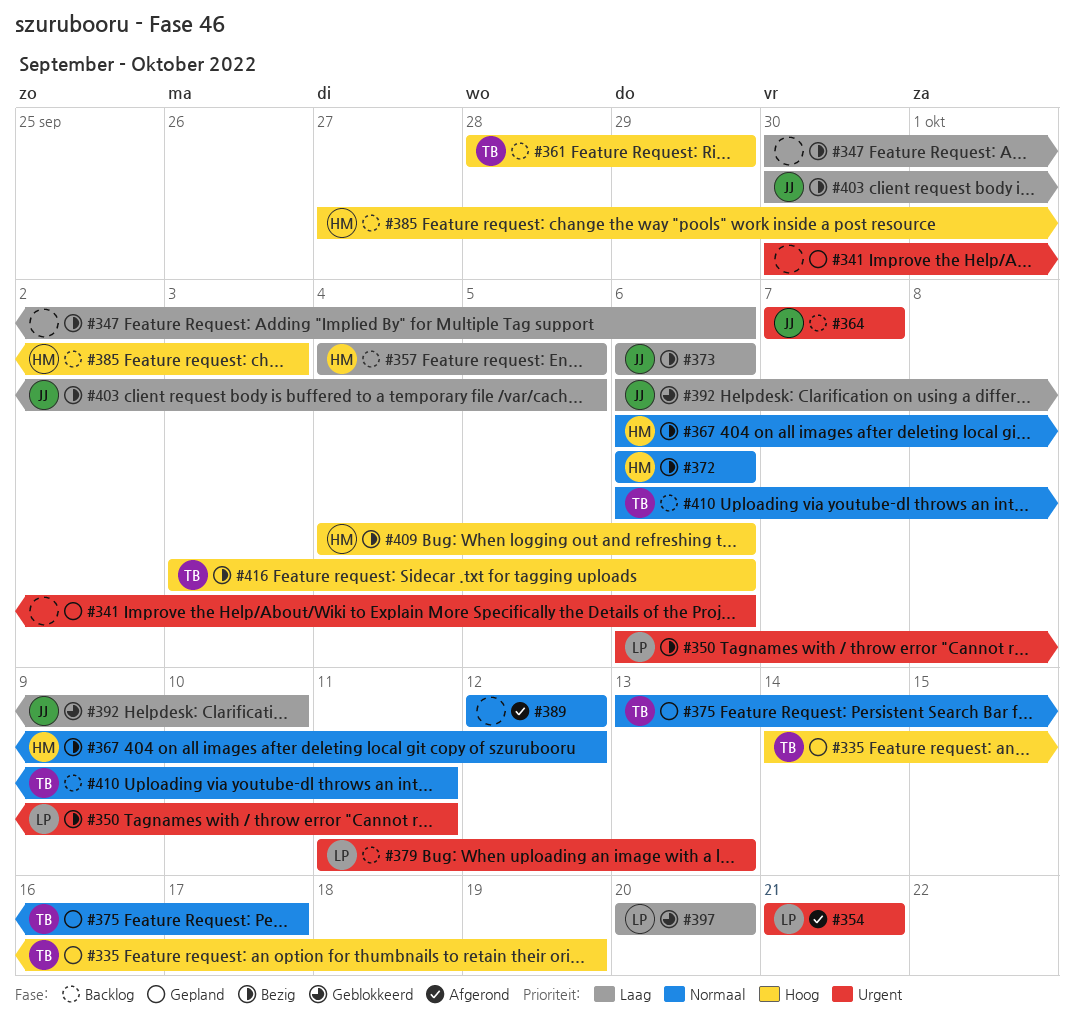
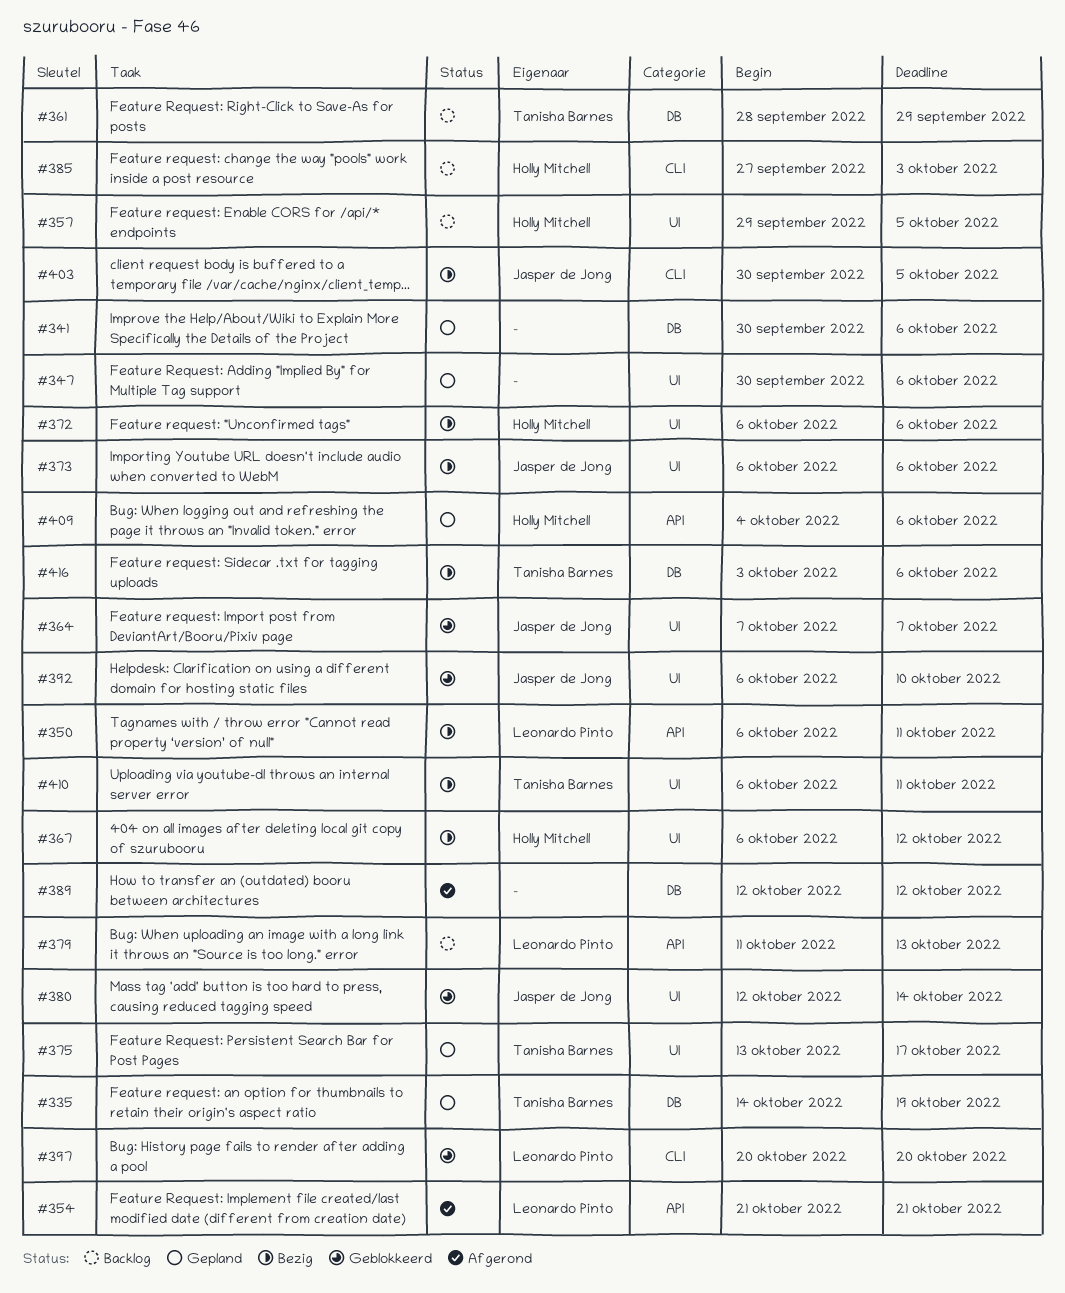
#347, status: Bezig -> Gepland
#357, start: Oct 4 -> Sep 29
#364, status: Backlog -> Geblokkeerd
#380: none -> present
#409, status: Bezig -> Gepland
#410, status: Backlog -> Bezig

